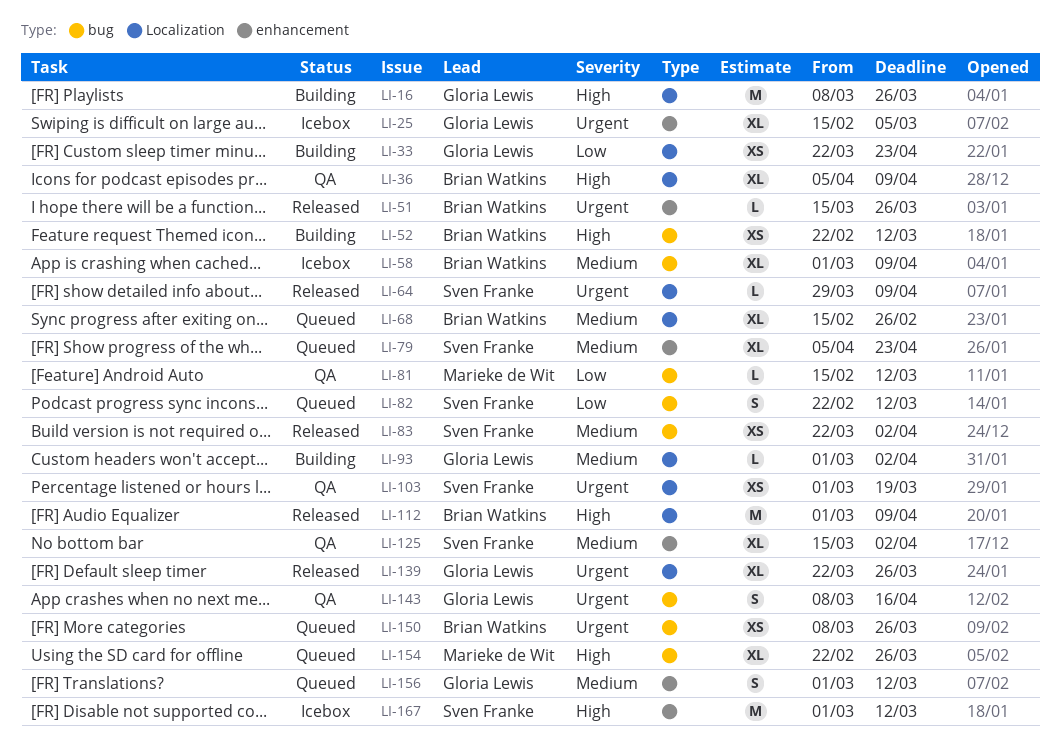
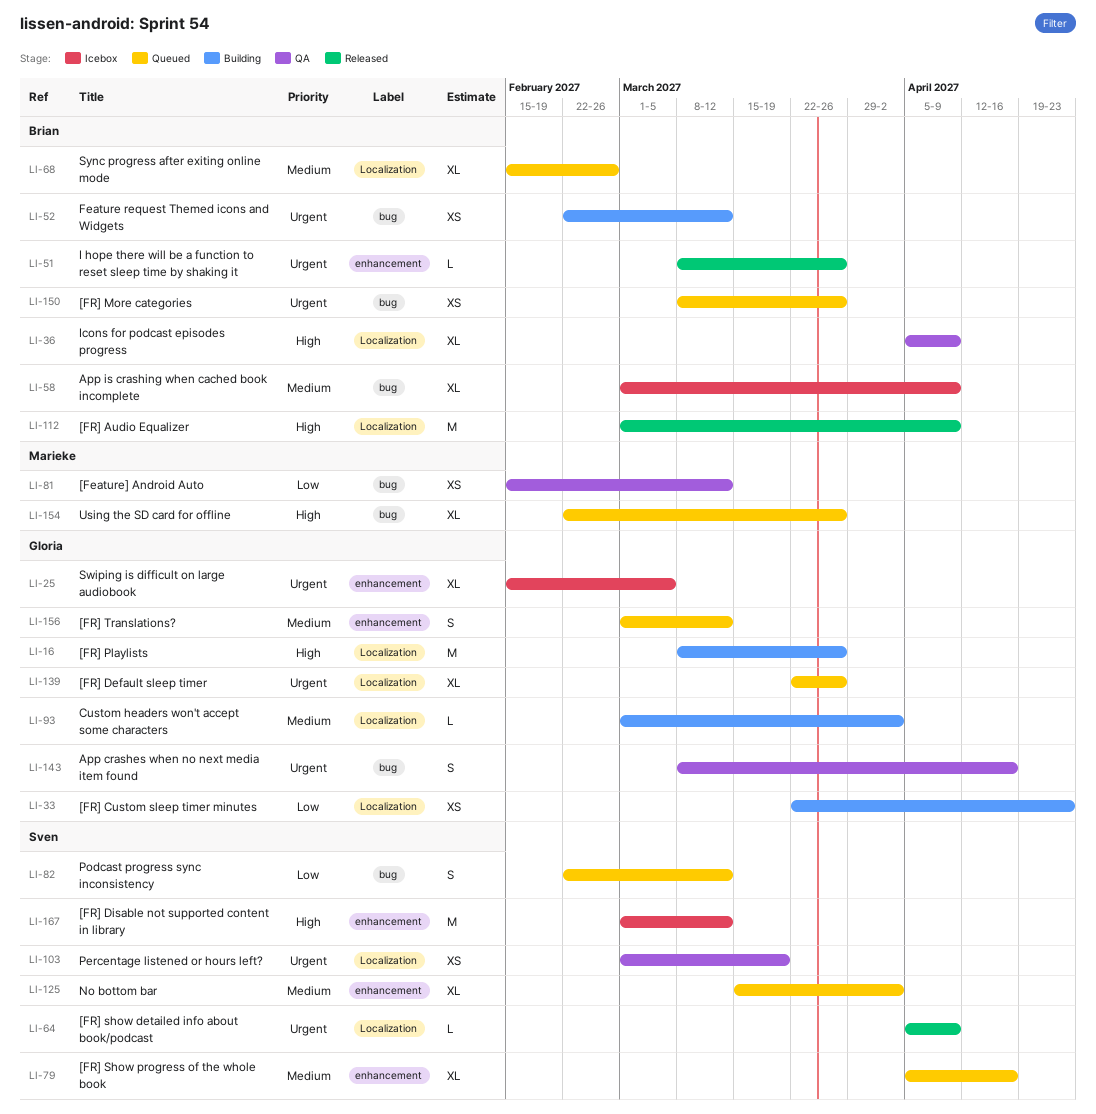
LI-51, start: Mar 15 -> Mar 8
LI-52, priority: High -> Urgent
LI-64, start: Mar 29 -> Apr 5
LI-79, due: Apr 23 -> Apr 16
LI-81, estimate: L -> XS
LI-83: present -> none
LI-125, status: QA -> Queued
LI-139, status: Released -> Queued

